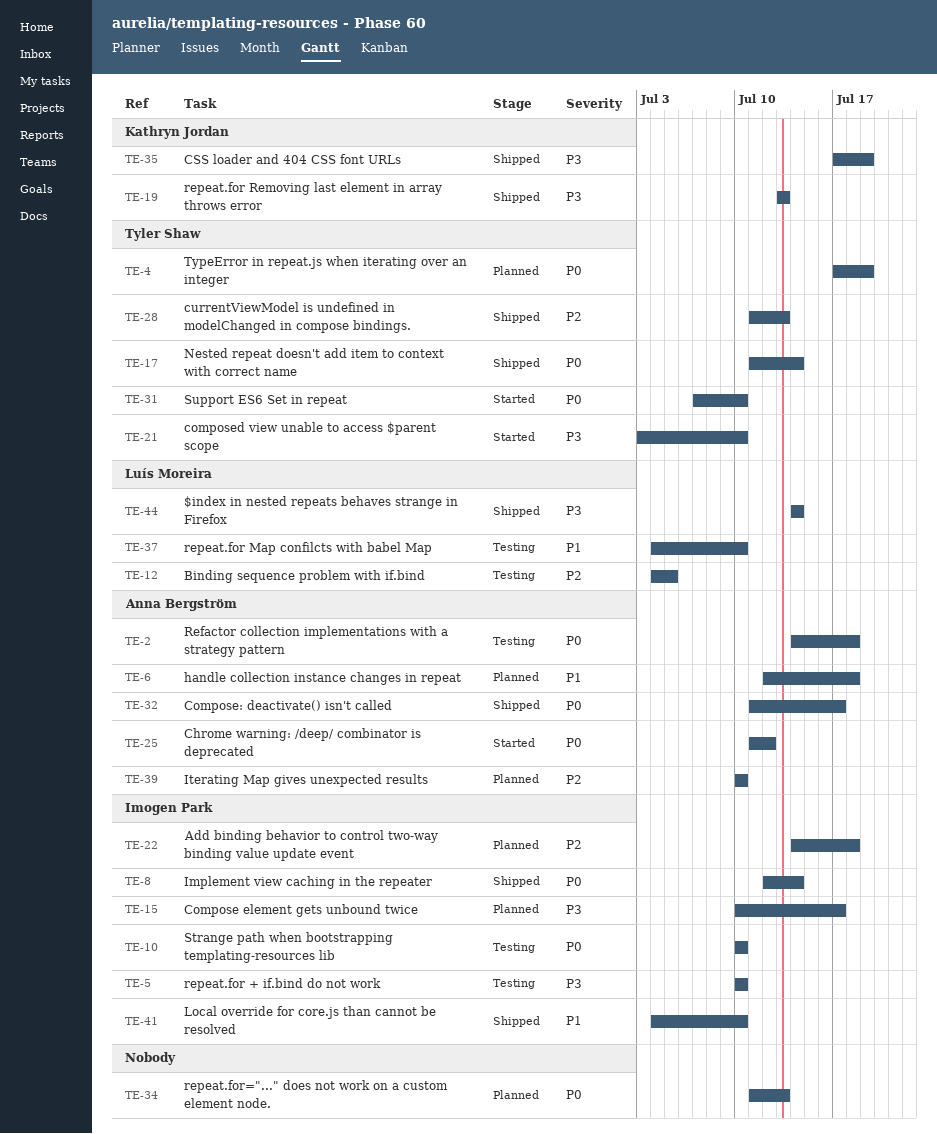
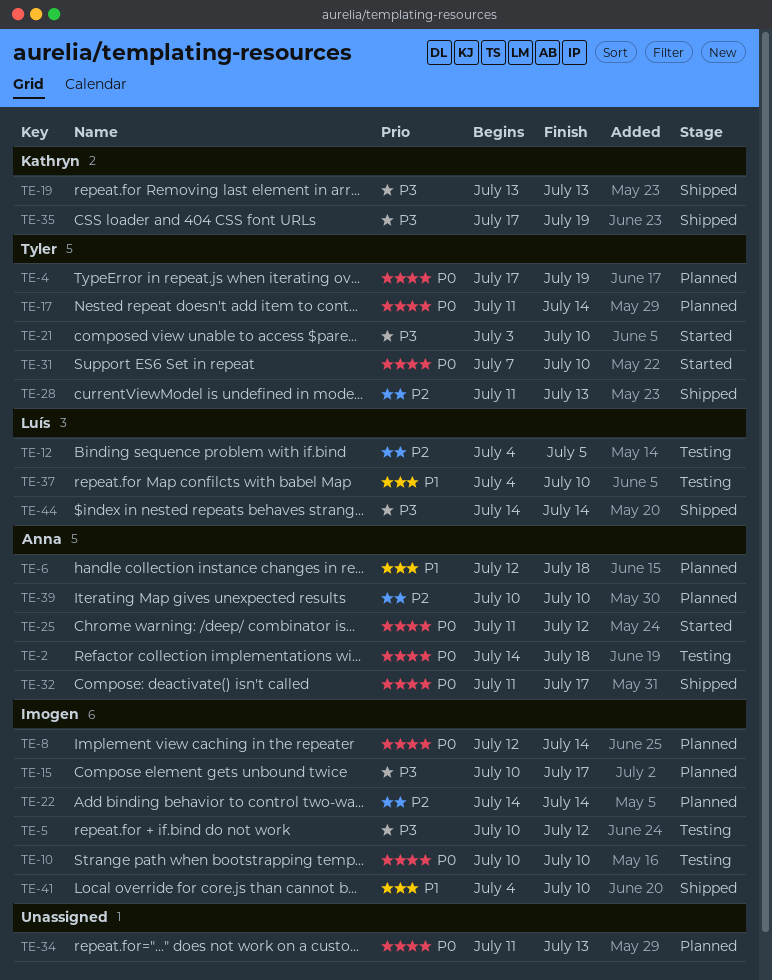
TE-5, due: Jul 10 -> Jul 12
TE-8, status: Shipped -> Planned
TE-17, status: Shipped -> Planned
TE-22, due: Jul 18 -> Jul 14

